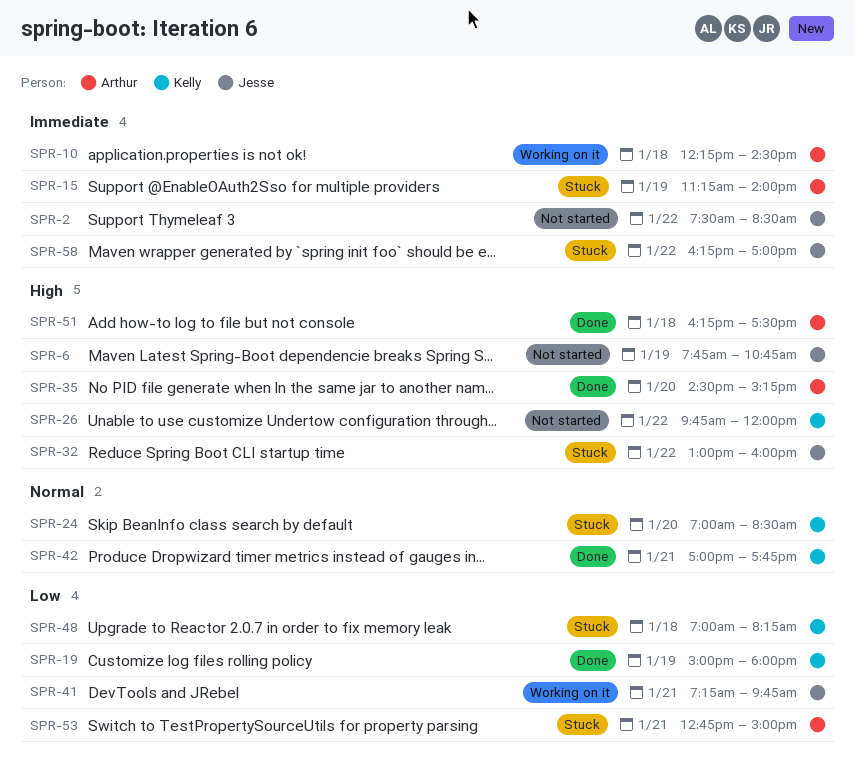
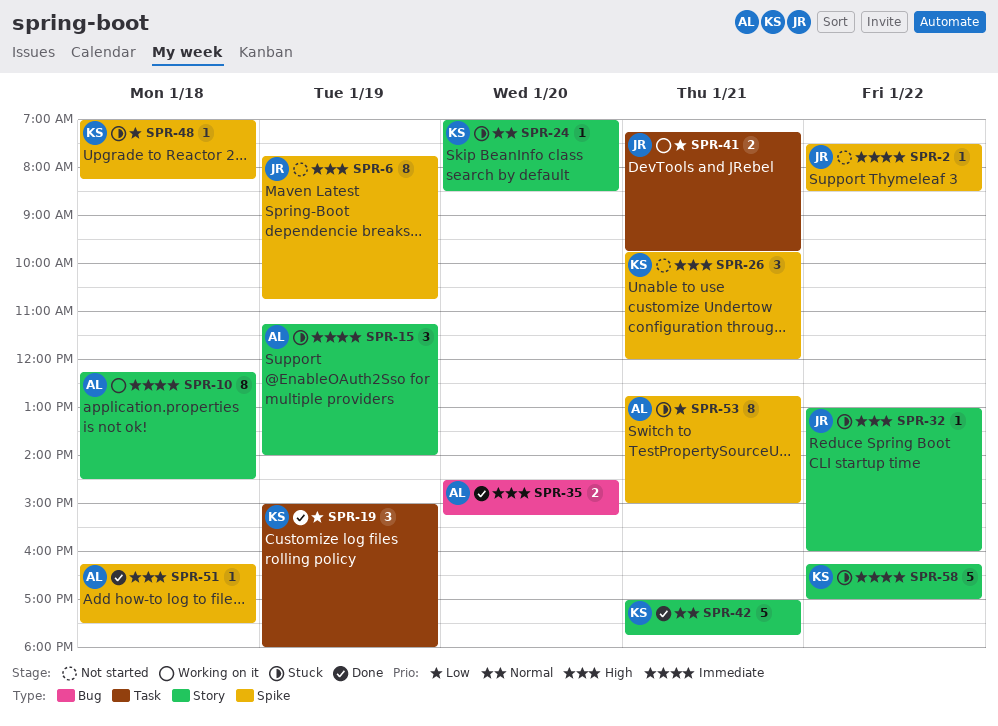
SPR-26, day: Jan 22 -> Jan 21
SPR-58, owner: Jesse -> Kelly

